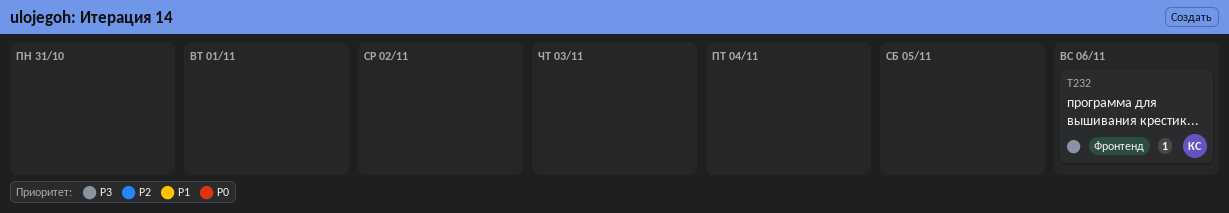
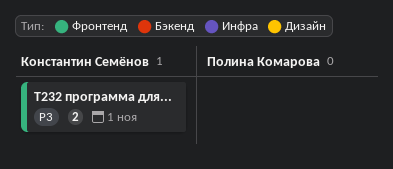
T232, estimate: 1 -> 2
T232, due: Nov 6 -> Nov 1

